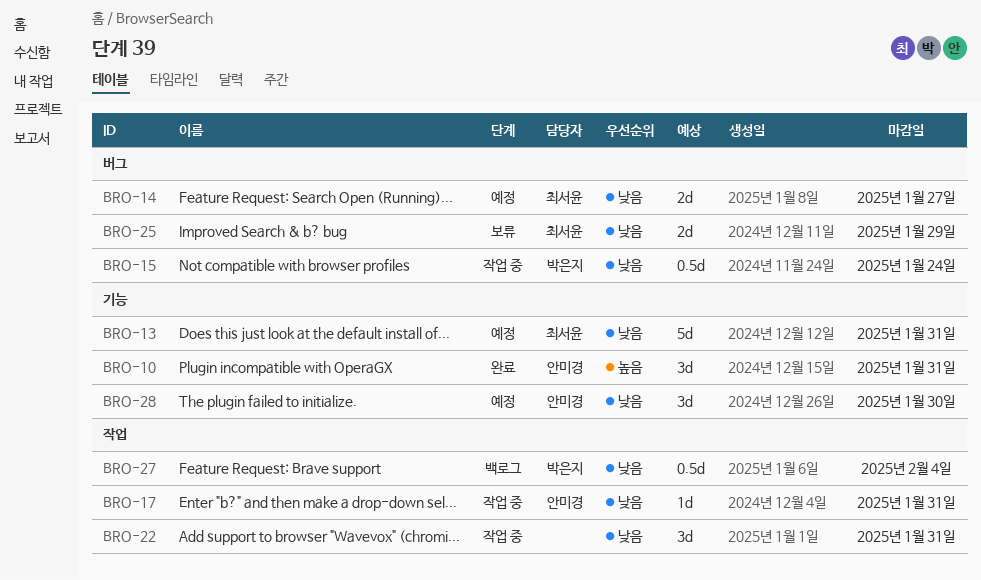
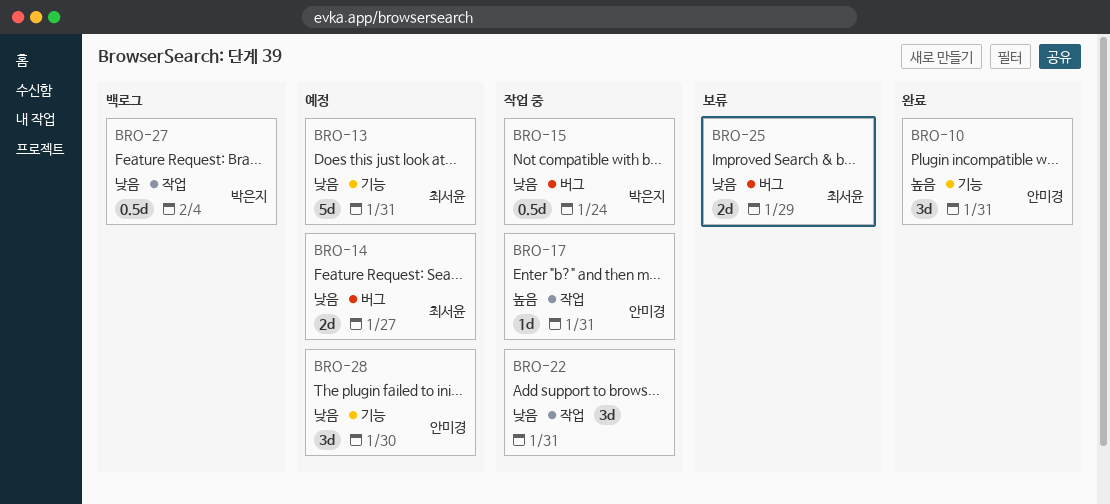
BRO-17, priority: 낮음 -> 높음

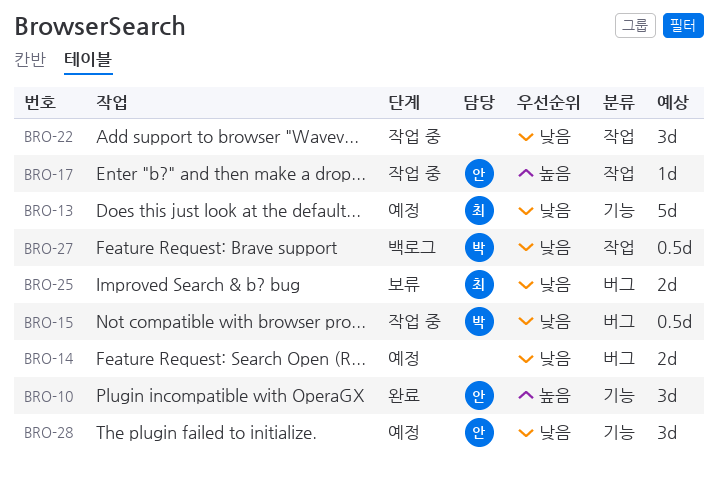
BRO-14, owner: 최서윤 -> none

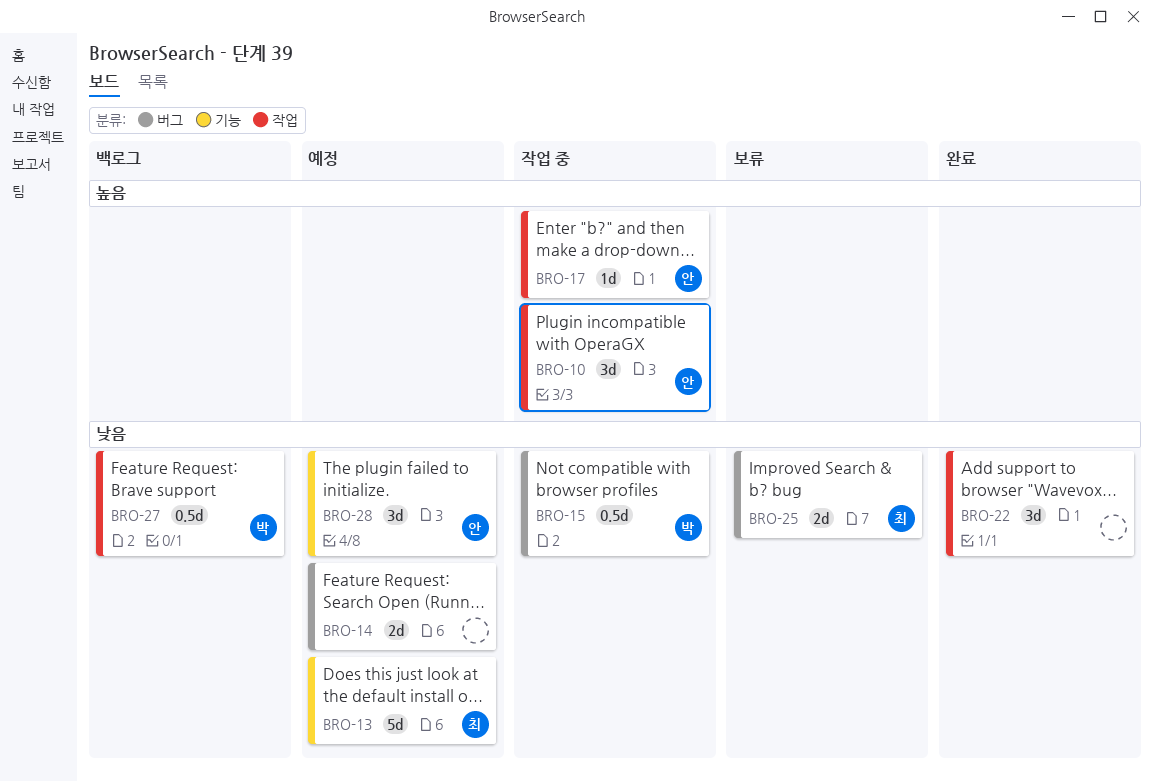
BRO-10, status: 완료 -> 작업 중
BRO-10, label: 기능 -> 작업
BRO-22, status: 작업 중 -> 완료

